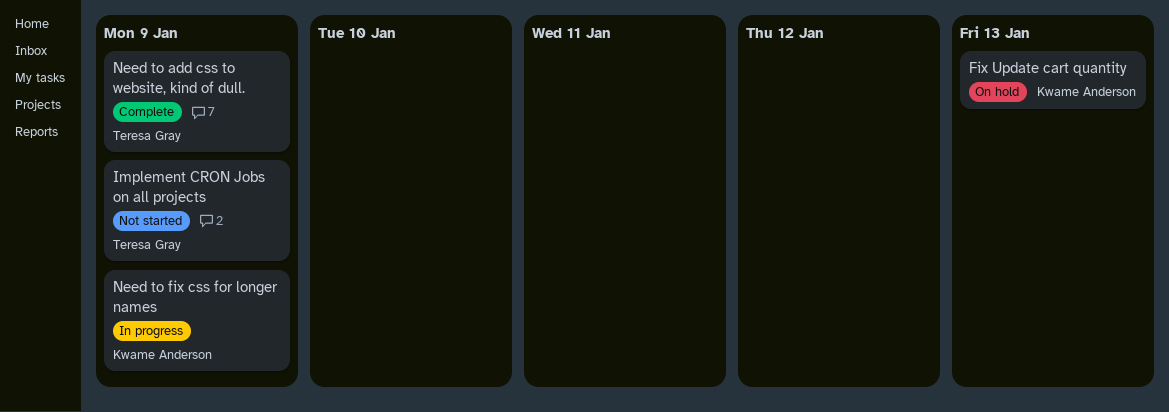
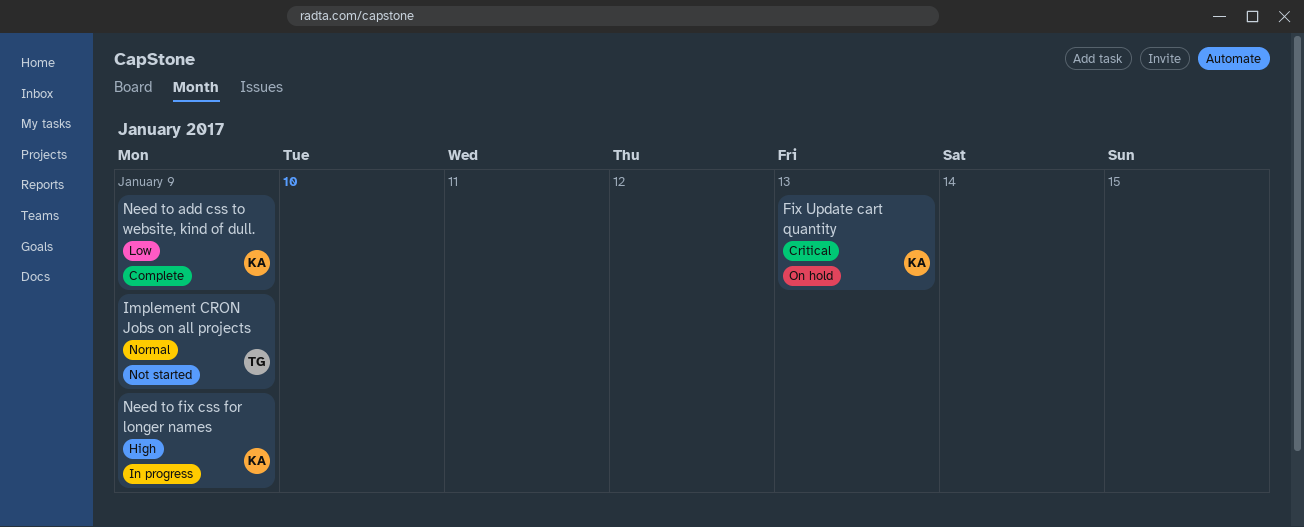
Need to add css to website, kind of dull., owner: Teresa Gray -> Kwame Anderson

